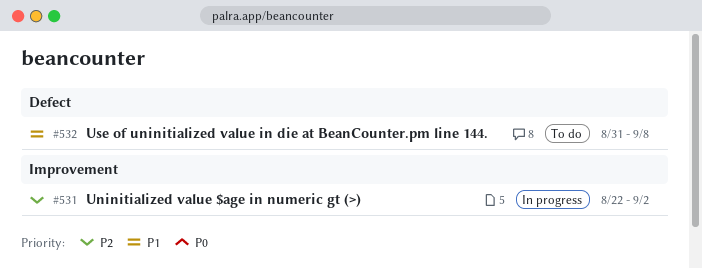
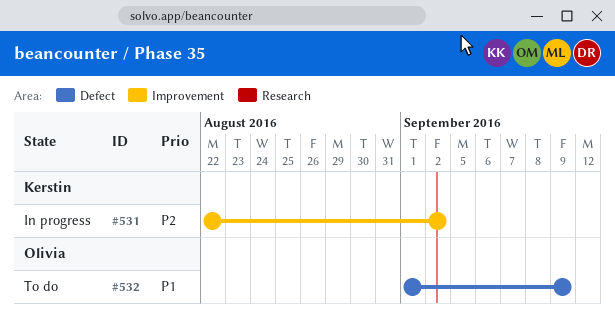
#532, start: Aug 31 -> Sep 1
#532, due: Sep 8 -> Sep 9

